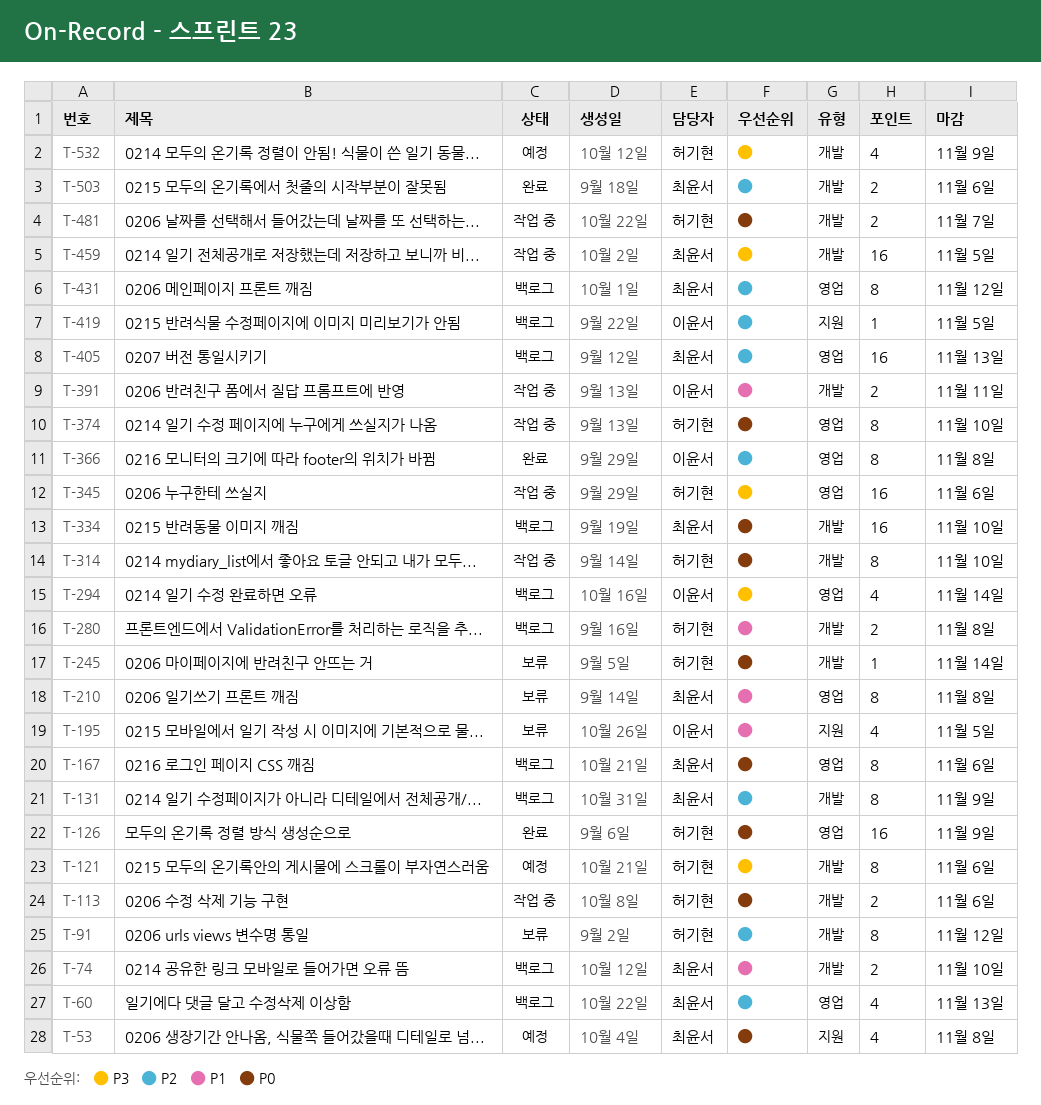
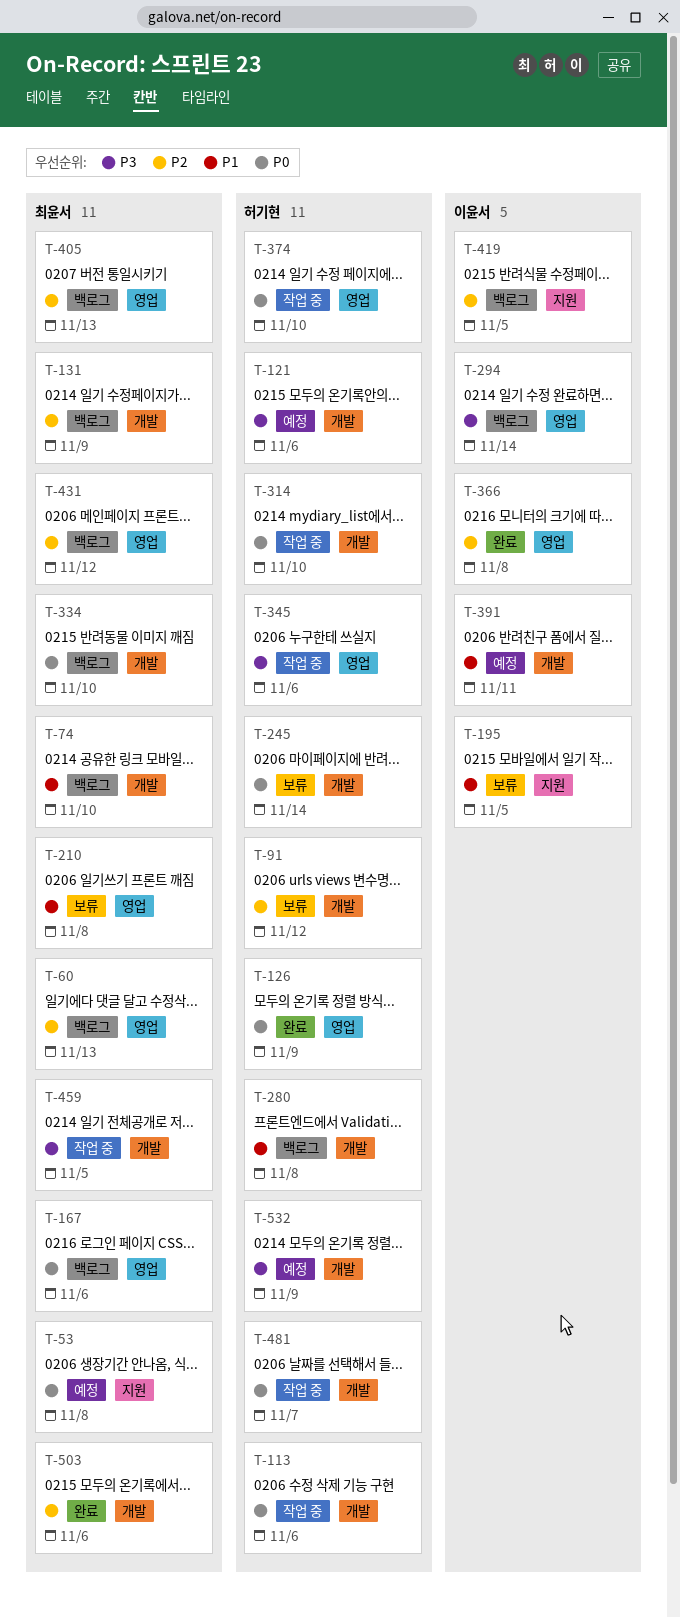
T-391, status: 작업 중 -> 예정

